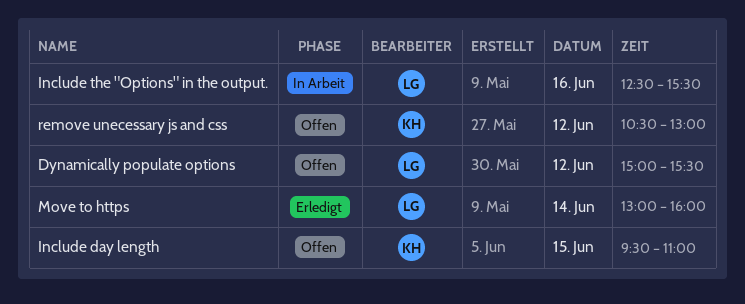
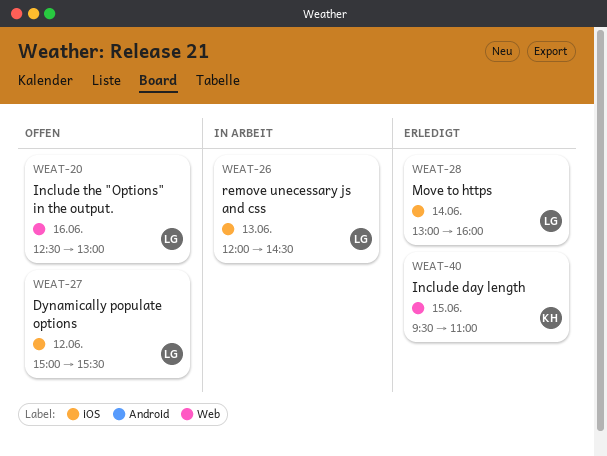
Include day length, status: Offen -> Erledigt
Include the "Options" in the output., status: In Arbeit -> Offen
Include the "Options" in the output., ends: 15:30 -> 13:00
remove unecessary js and css, status: Offen -> In Arbeit
remove unecessary js and css, owner: KH -> LG
remove unecessary js and css, day: Jun 12 -> Jun 13
remove unecessary js and css, begins: 10:30 -> 12:00
remove unecessary js and css, ends: 13:00 -> 14:30

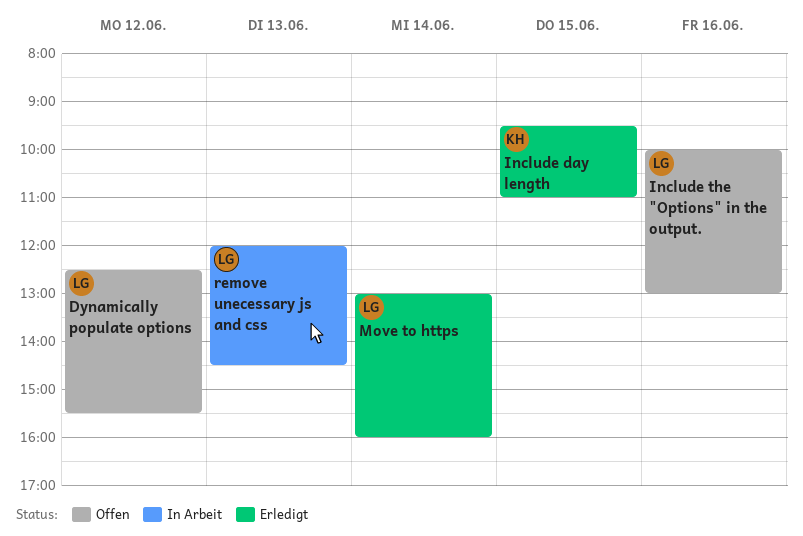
Dynamically populate options, begins: 15:00 -> 12:30
Include the "Options" in the output., begins: 12:30 -> 10:00

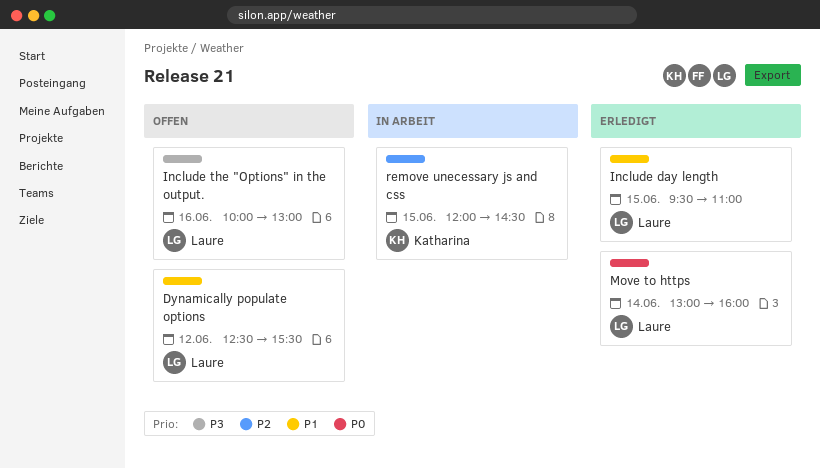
Include day length, owner: Katharina -> Laure
remove unecessary js and css, owner: Laure -> Katharina
remove unecessary js and css, day: Jun 13 -> Jun 15

